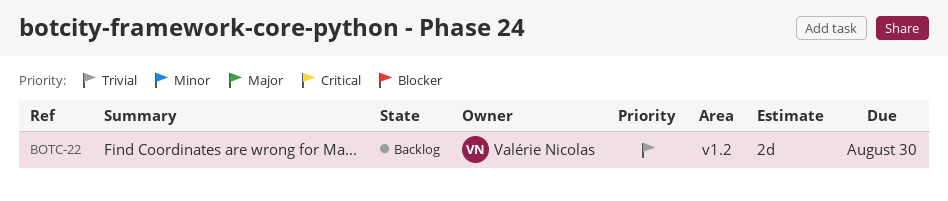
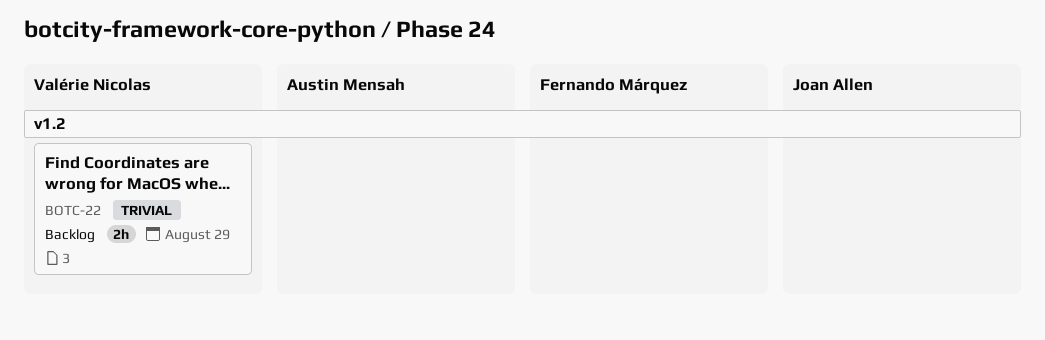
BOTC-22, estimate: 2d -> 2h
BOTC-22, due: Aug 30 -> Aug 29

